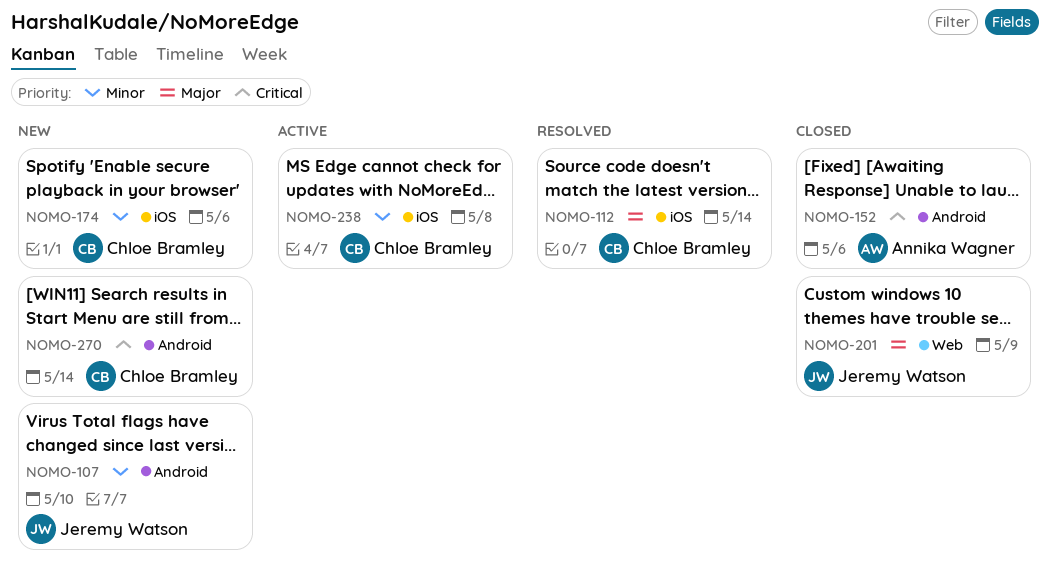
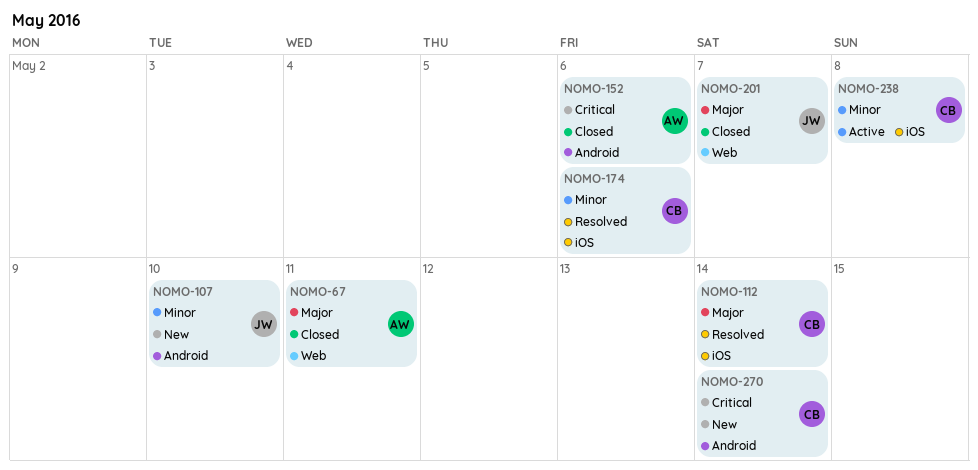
NOMO-67: none -> present
NOMO-174, status: New -> Resolved
NOMO-201, due: May 9 -> May 7

